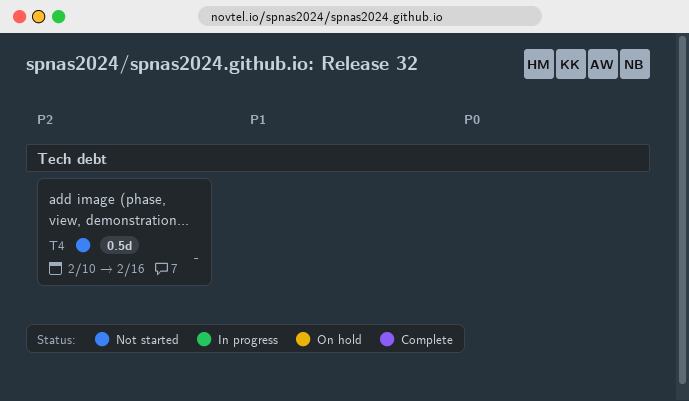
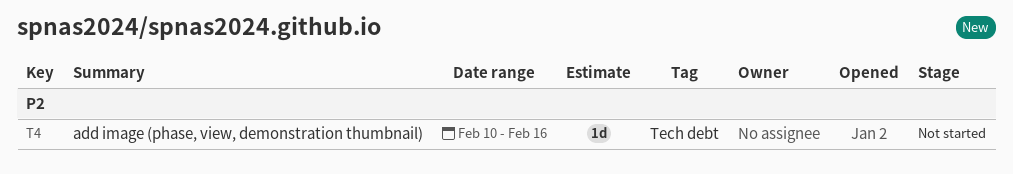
T4, estimate: 0.5d -> 1d

